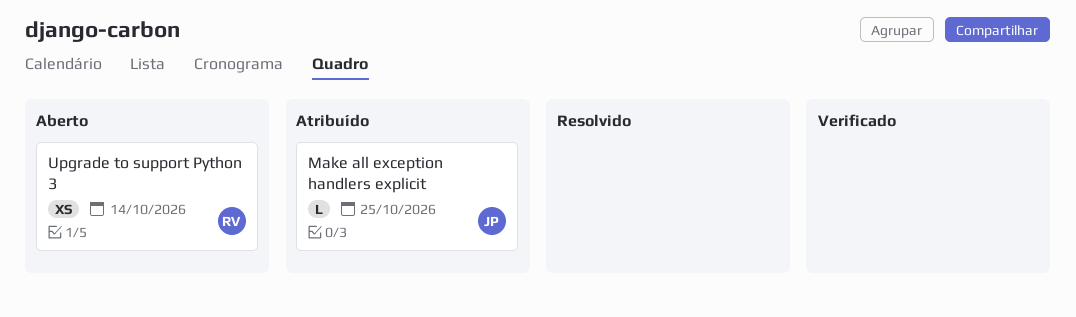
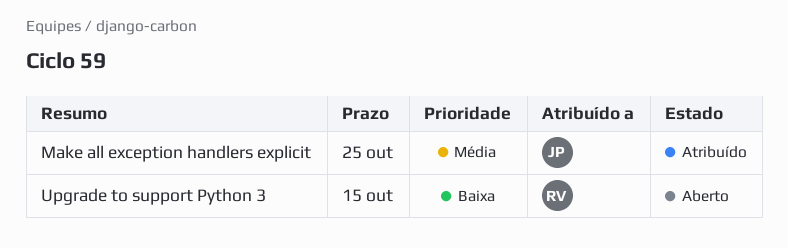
Upgrade to support Python 3, due: Oct 14 -> Oct 15

